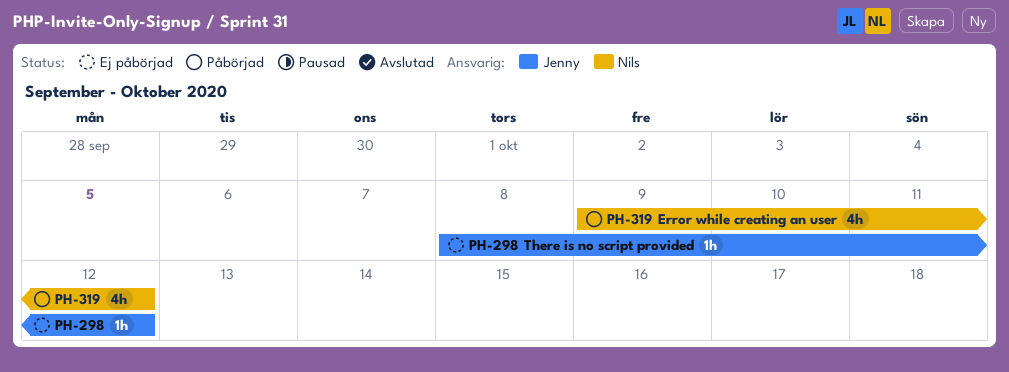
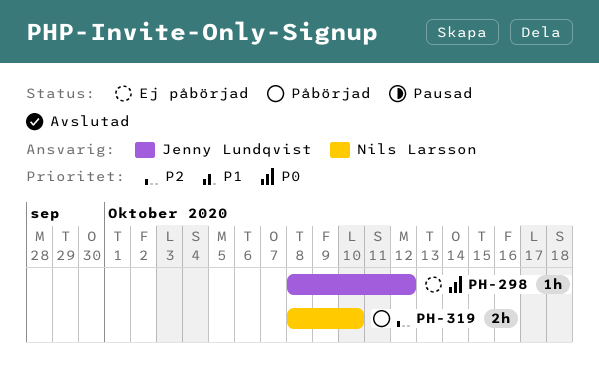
PH-319, estimate: 4h -> 2h
PH-319, start: Oct 9 -> Oct 8
PH-319, due: Oct 12 -> Oct 10

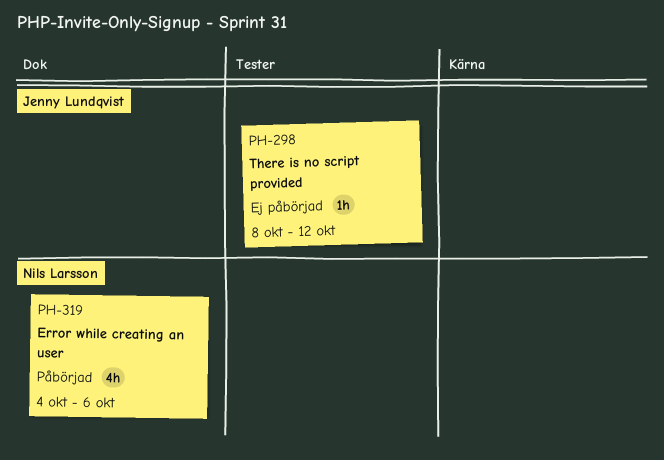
PH-319, estimate: 2h -> 4h
PH-319, start: Oct 8 -> Oct 4
PH-319, due: Oct 10 -> Oct 6

